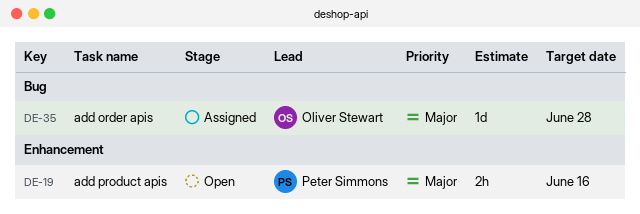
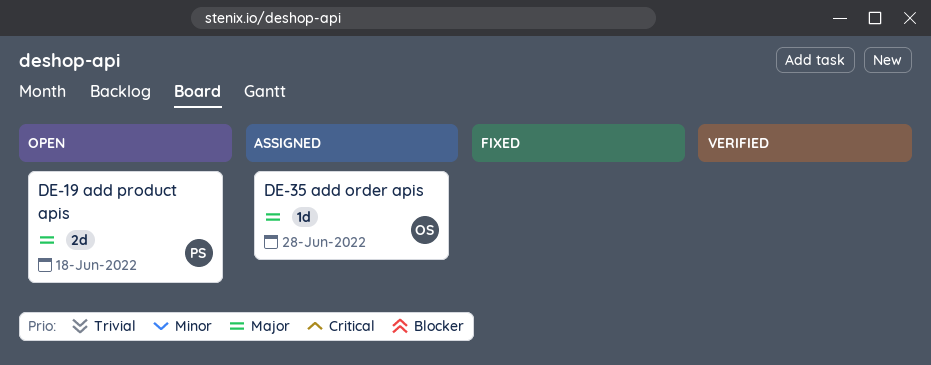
DE-19, estimate: 2h -> 2d
DE-19, due: Jun 16 -> Jun 18

